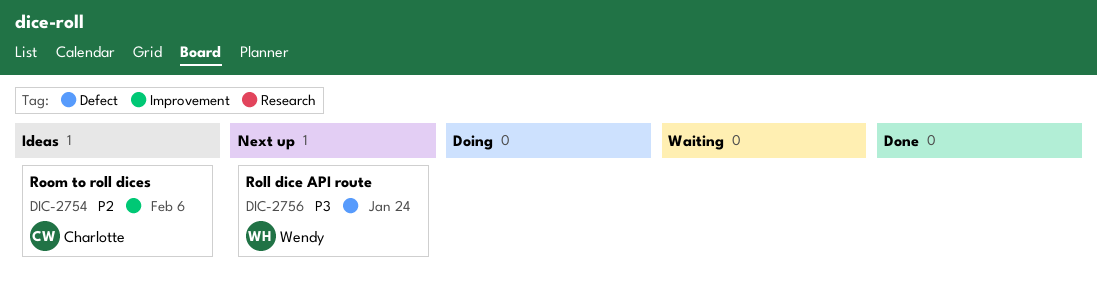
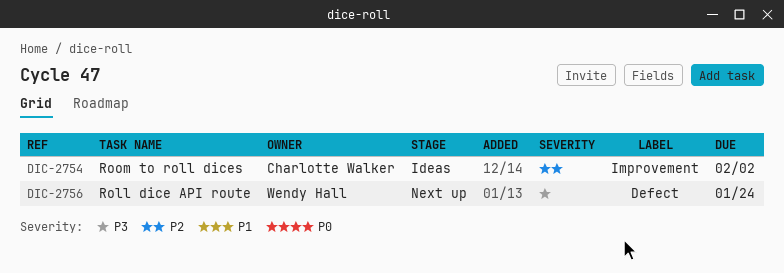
DIC-2754, due: Feb 6 -> Feb 2

